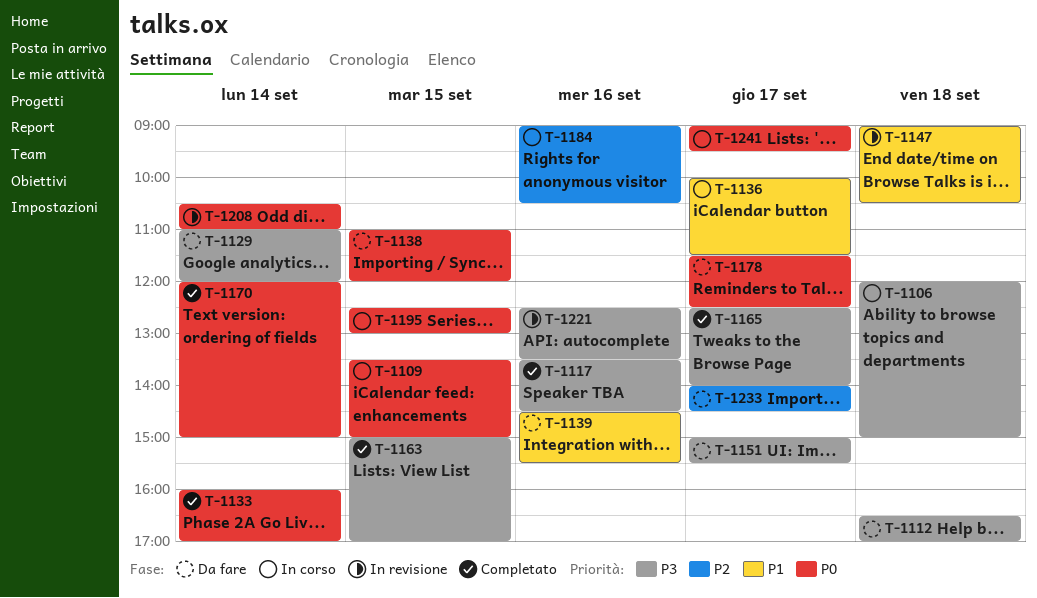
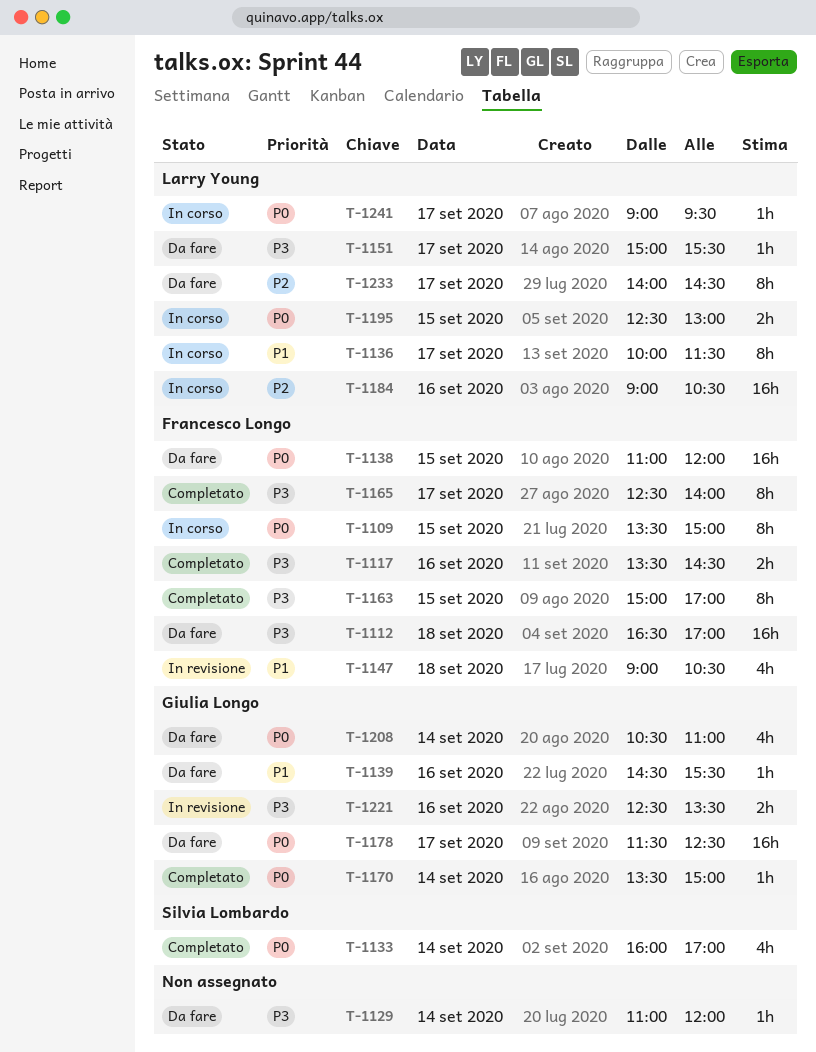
T-1106: present -> none
T-1170, begins: 12:00 -> 13:30
T-1208, status: In revisione -> Da fare

